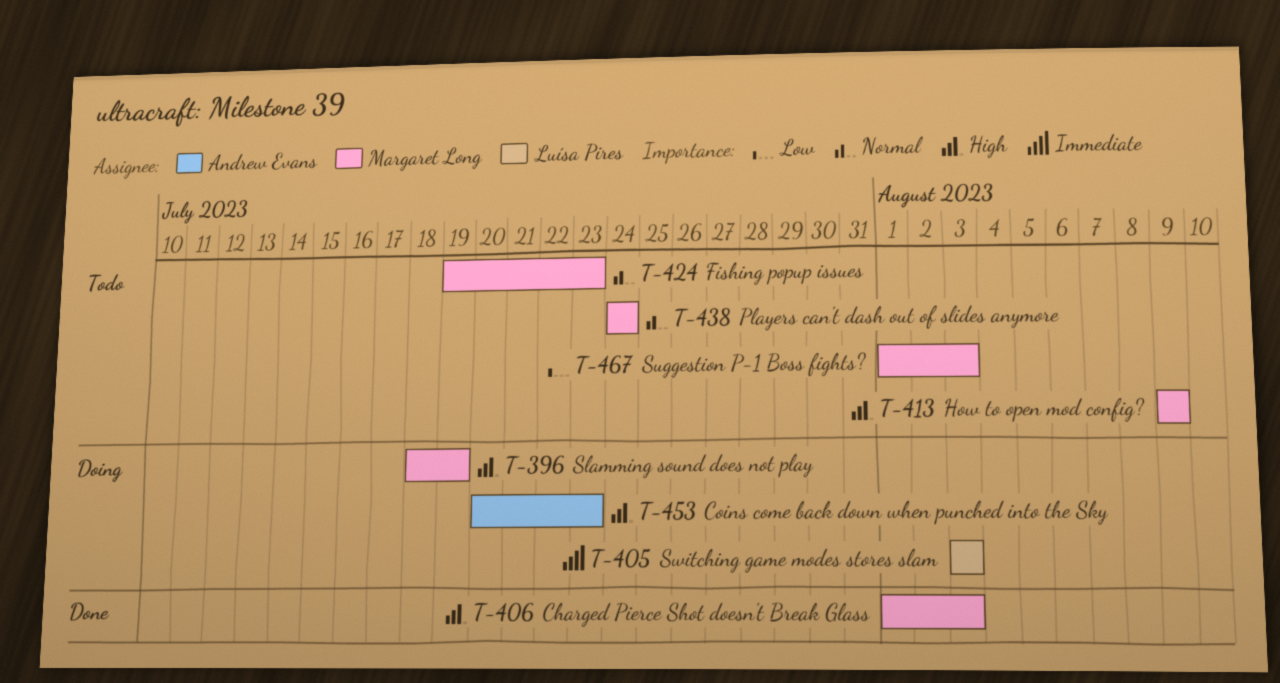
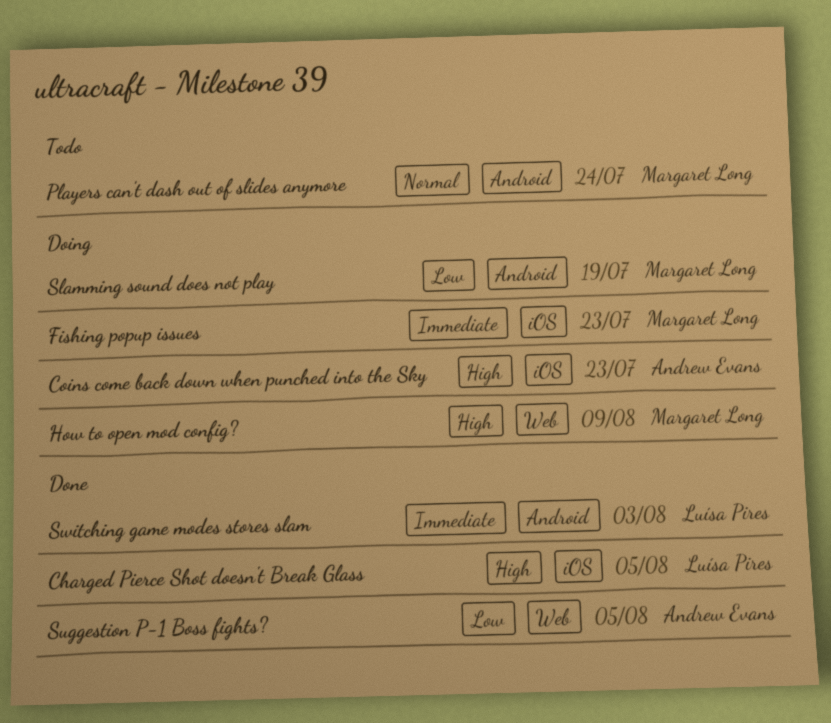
Charged Pierce Shot doesn't Break Glass, owner: Margaret Long -> Luísa Pires
Charged Pierce Shot doesn't Break Glass, due: Aug 3 -> Aug 5
Fishing popup issues, status: Todo -> Doing
Fishing popup issues, priority: Normal -> Immediate
How to open mod config?, status: Todo -> Doing
Slamming sound does not play, priority: High -> Low
Suggestion P-1 Boss fights?, status: Todo -> Done
Suggestion P-1 Boss fights?, owner: Margaret Long -> Andrew Evans
Suggestion P-1 Boss fights?, due: Aug 3 -> Aug 5
Switching game modes stores slam, status: Doing -> Done

